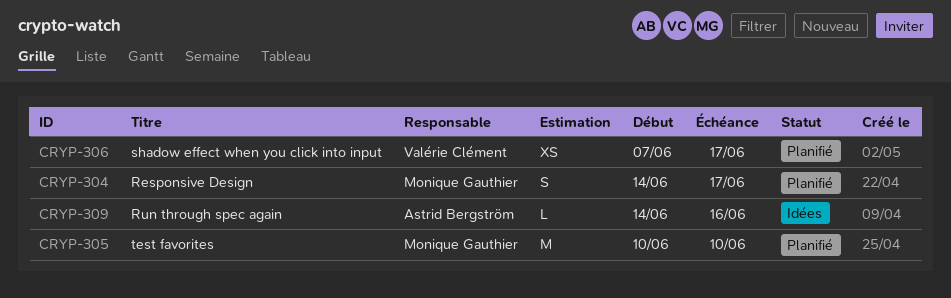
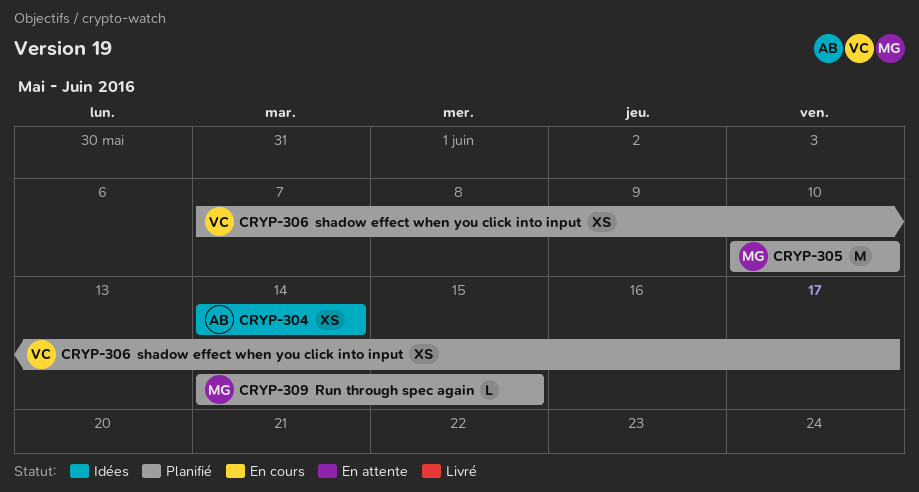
CRYP-304, status: Planifié -> Idées
CRYP-304, owner: Monique Gauthier -> Astrid Bergström
CRYP-304, estimate: S -> XS
CRYP-304, due: Jun 17 -> Jun 14
CRYP-309, status: Idées -> Planifié
CRYP-309, owner: Astrid Bergström -> Monique Gauthier
CRYP-309, due: Jun 16 -> Jun 15

